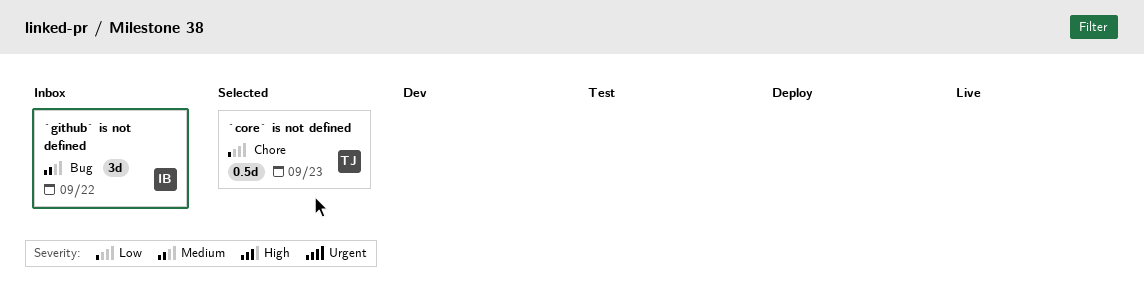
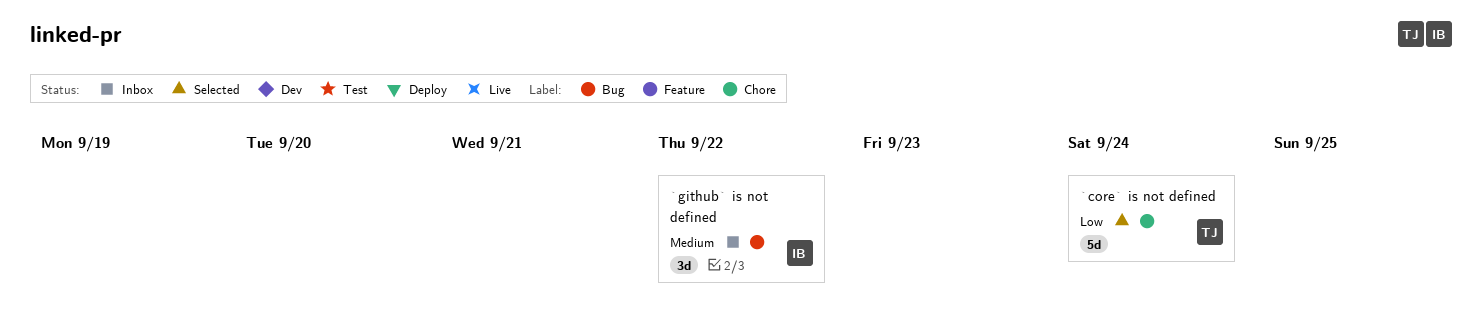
`core` is not defined, estimate: 0.5d -> 5d
`core` is not defined, due: Sep 23 -> Sep 24

